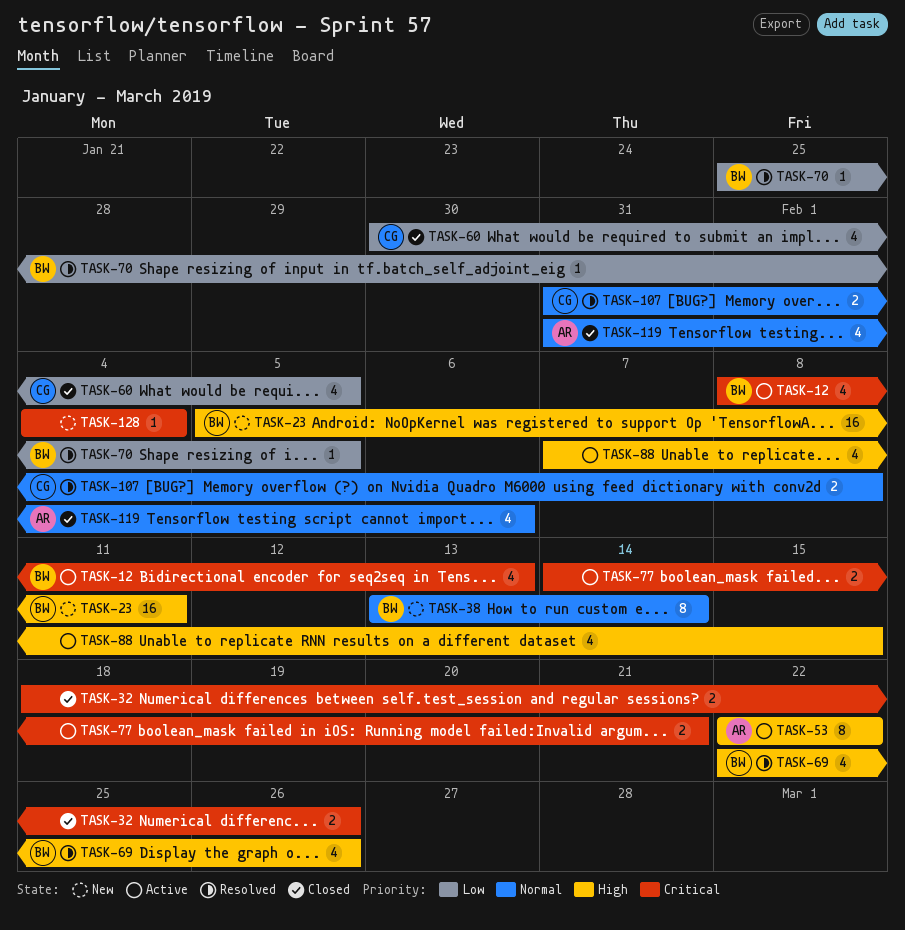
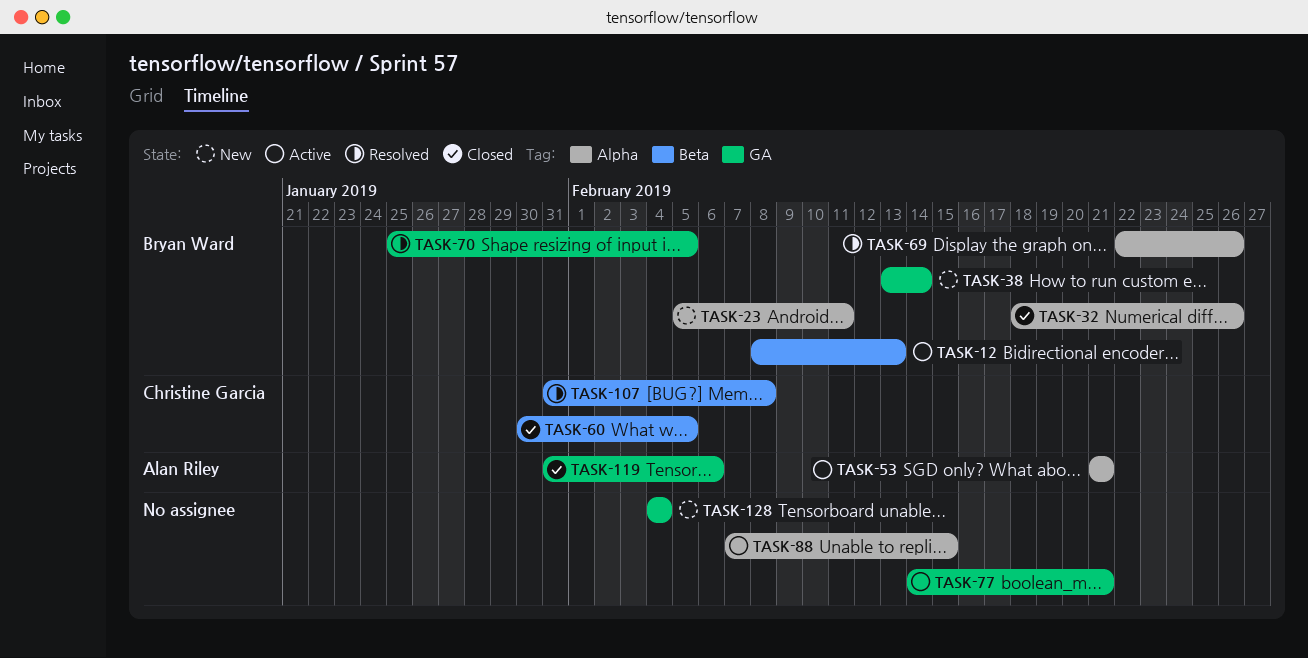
TASK-32, owner: none -> Bryan Ward
TASK-53, start: Feb 22 -> Feb 21
TASK-53, due: Feb 22 -> Feb 21

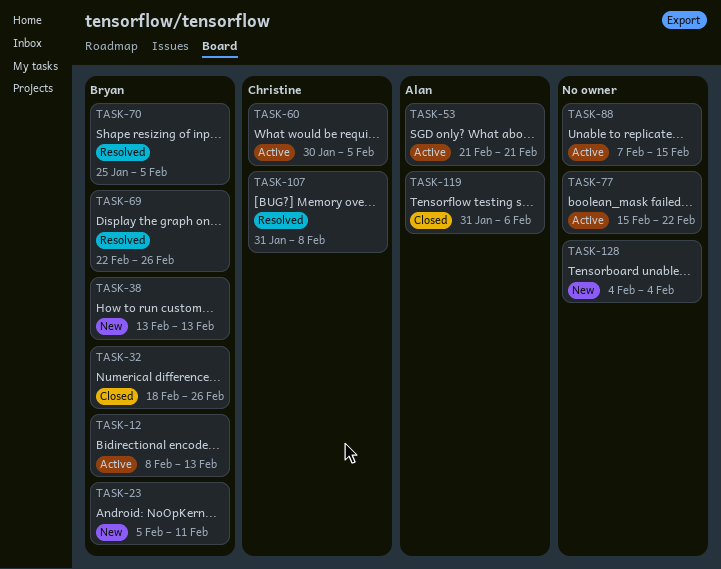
TASK-38, due: Feb 14 -> Feb 13
TASK-60, status: Closed -> Active
TASK-77, start: Feb 14 -> Feb 15
TASK-77, due: Feb 21 -> Feb 22

